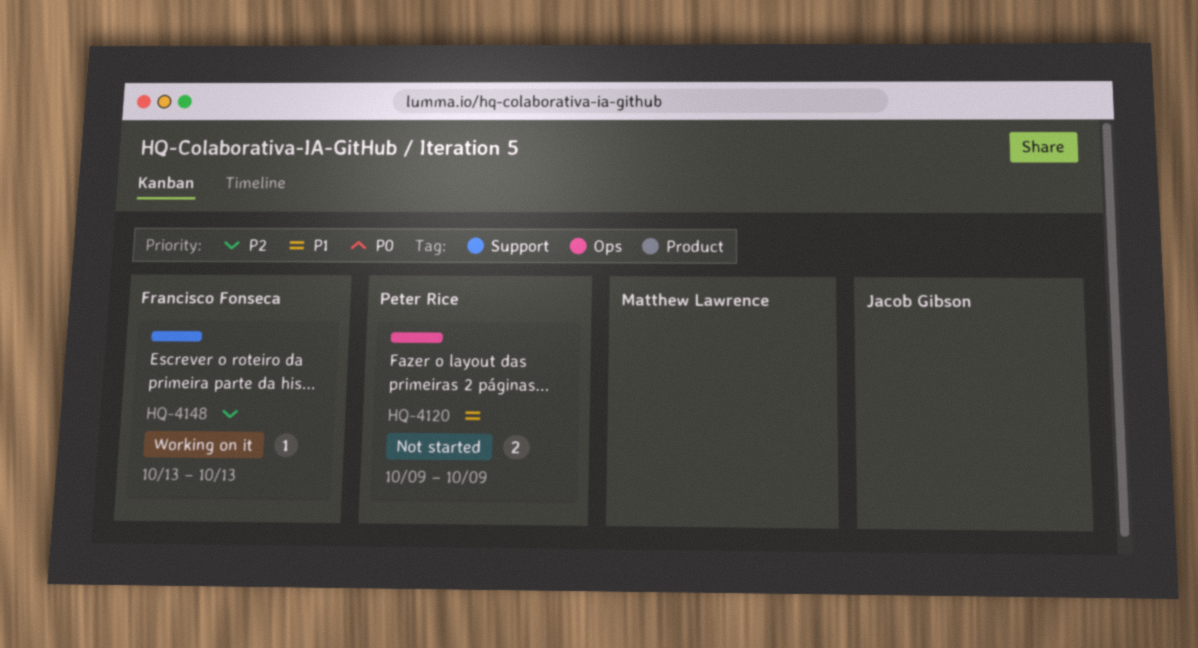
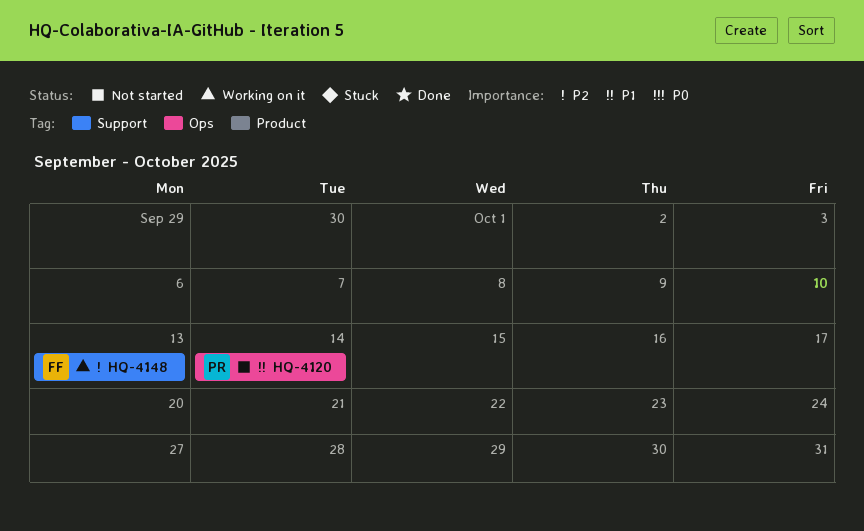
HQ-4120, start: Oct 9 -> Oct 14
HQ-4120, due: Oct 9 -> Oct 14

